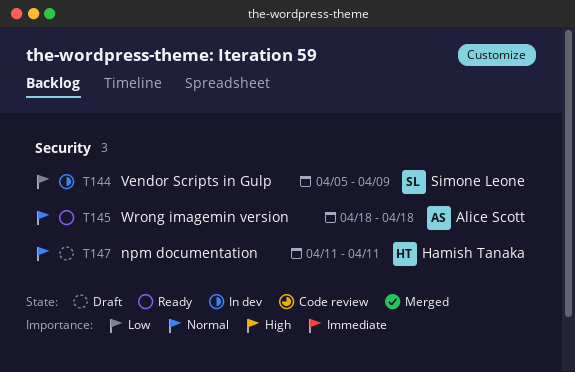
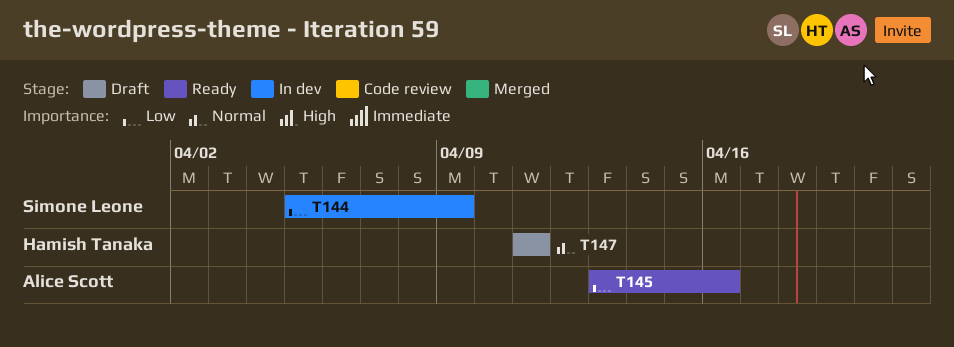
T145, priority: Normal -> Low
T145, start: Apr 18 -> Apr 13
T145, due: Apr 18 -> Apr 16

